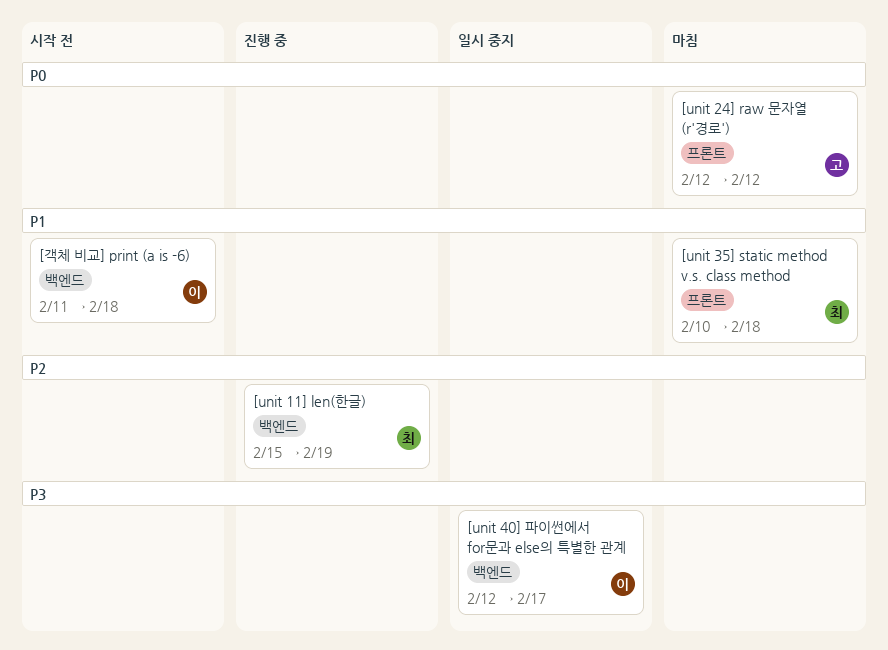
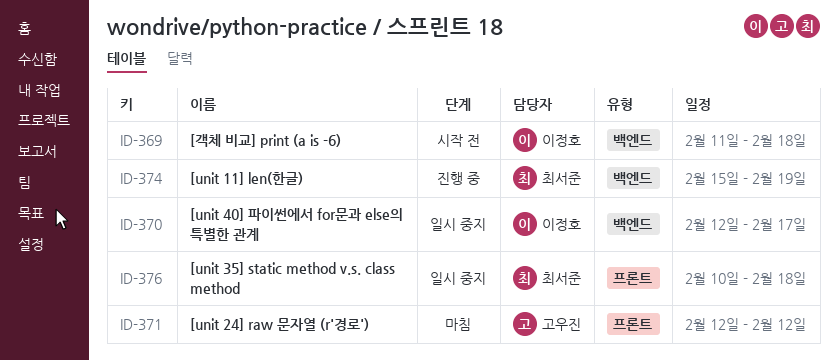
[unit 35] static method v.s. class method, status: 마침 -> 일시 중지

